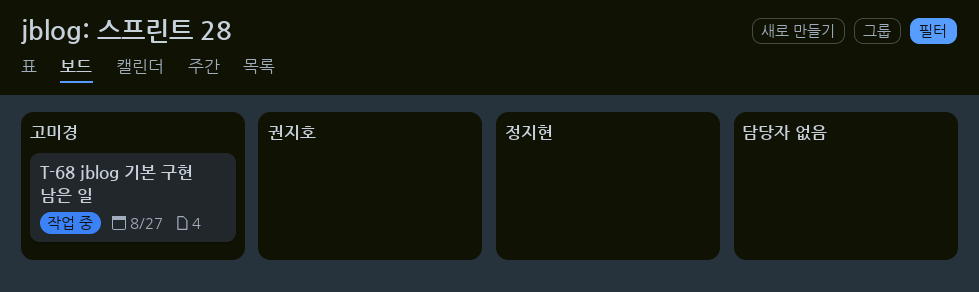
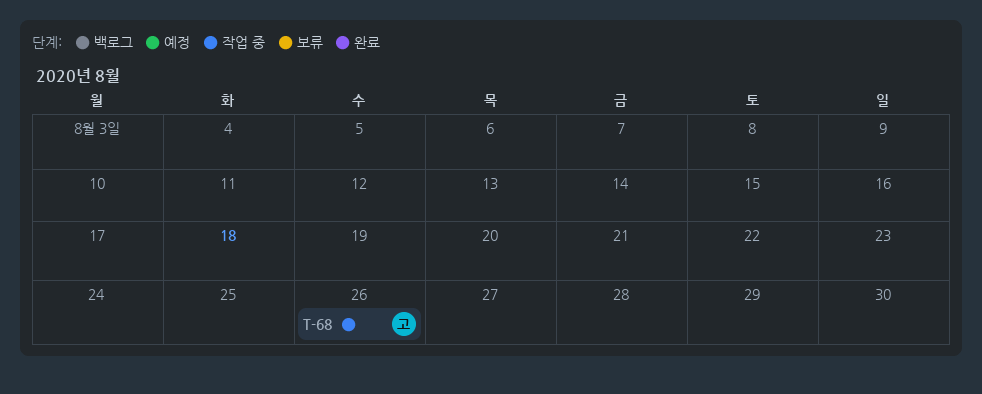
T-68, due: Aug 27 -> Aug 26

